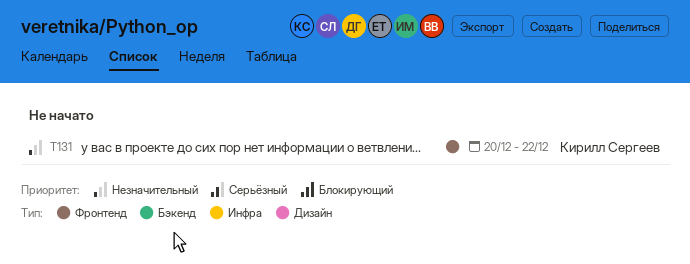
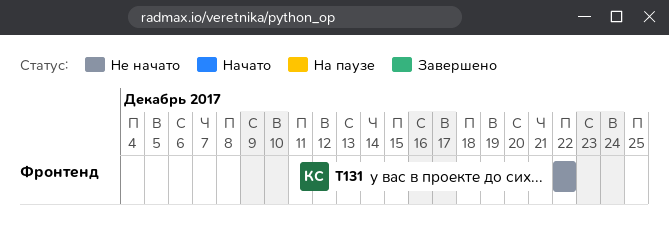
T131, start: Dec 20 -> Dec 22

